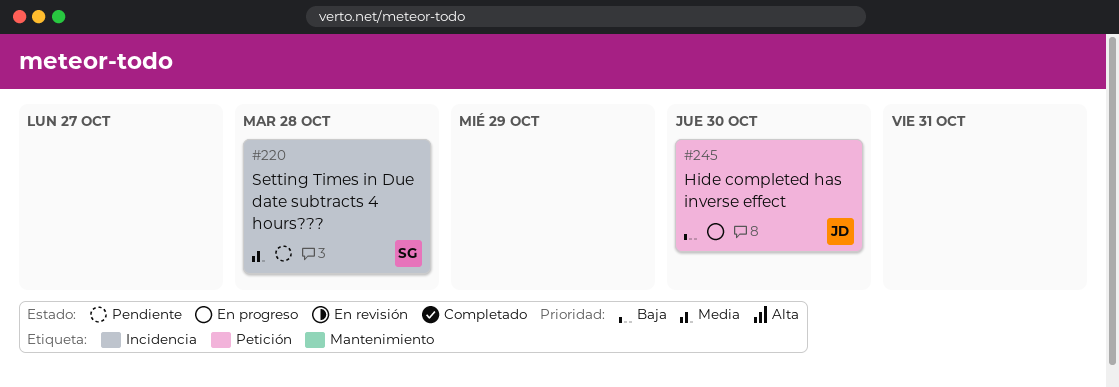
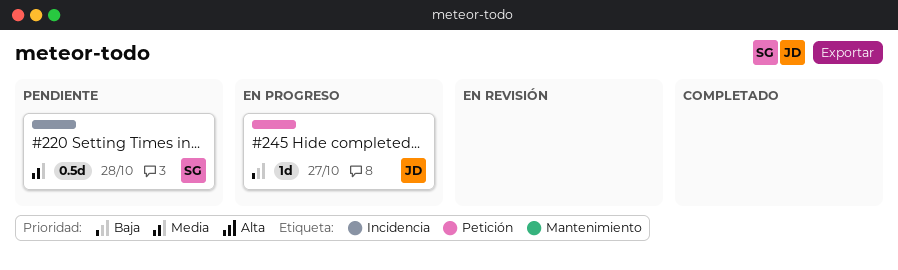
#245, due: Oct 30 -> Oct 27

